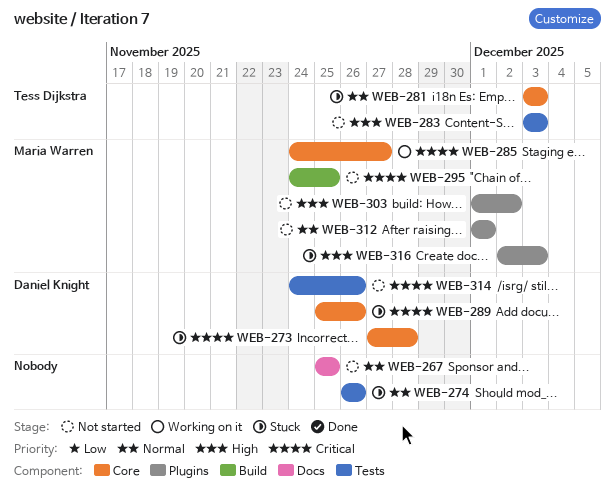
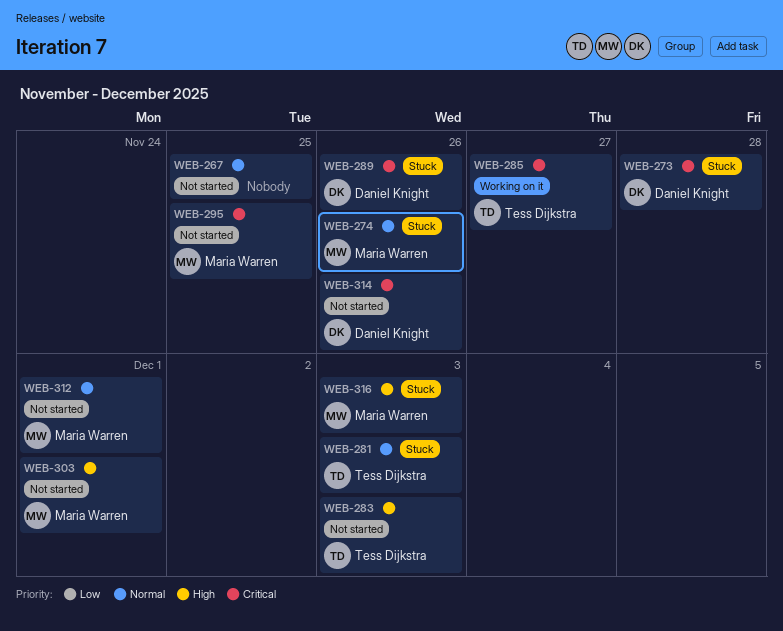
WEB-274, owner: none -> Maria Warren
WEB-285, owner: Maria Warren -> Tess Dijkstra
WEB-303, due: Dec 2 -> Dec 1

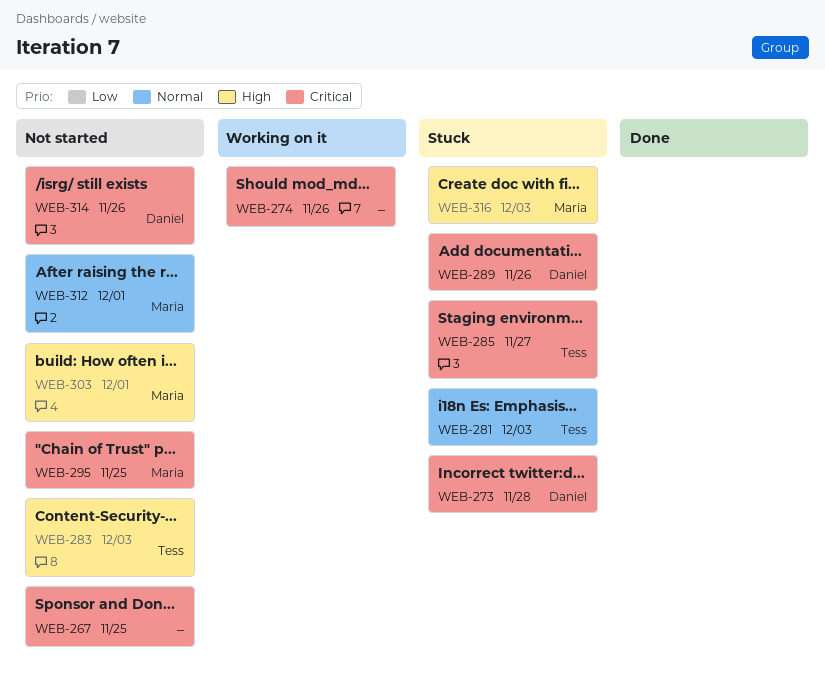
WEB-267, priority: Normal -> Critical
WEB-274, status: Stuck -> Working on it
WEB-274, owner: Maria Warren -> none
WEB-274, priority: Normal -> Critical
WEB-285, status: Working on it -> Stuck

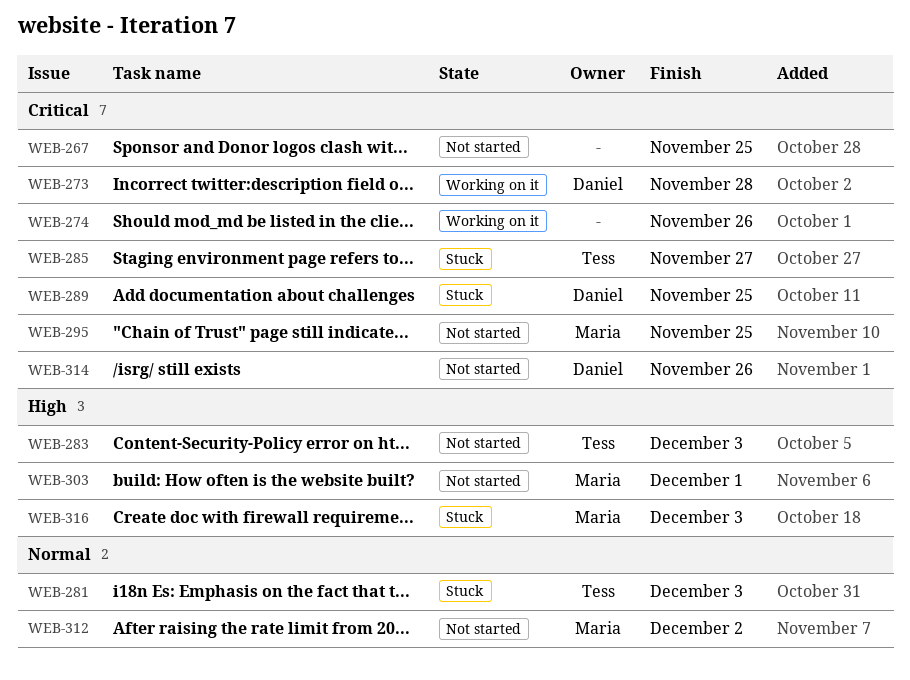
WEB-273, status: Stuck -> Working on it
WEB-289, due: Nov 26 -> Nov 25
WEB-312, due: Dec 1 -> Dec 2

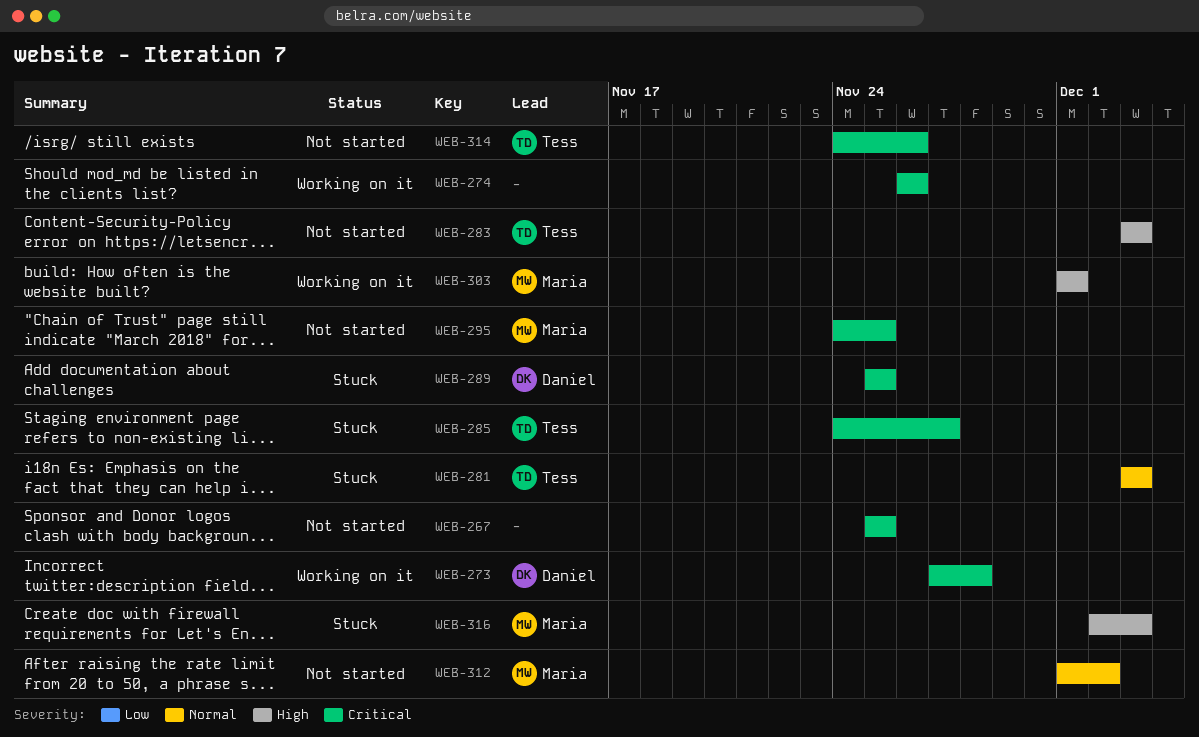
WEB-303, status: Not started -> Working on it
WEB-314, owner: Daniel -> Tess

